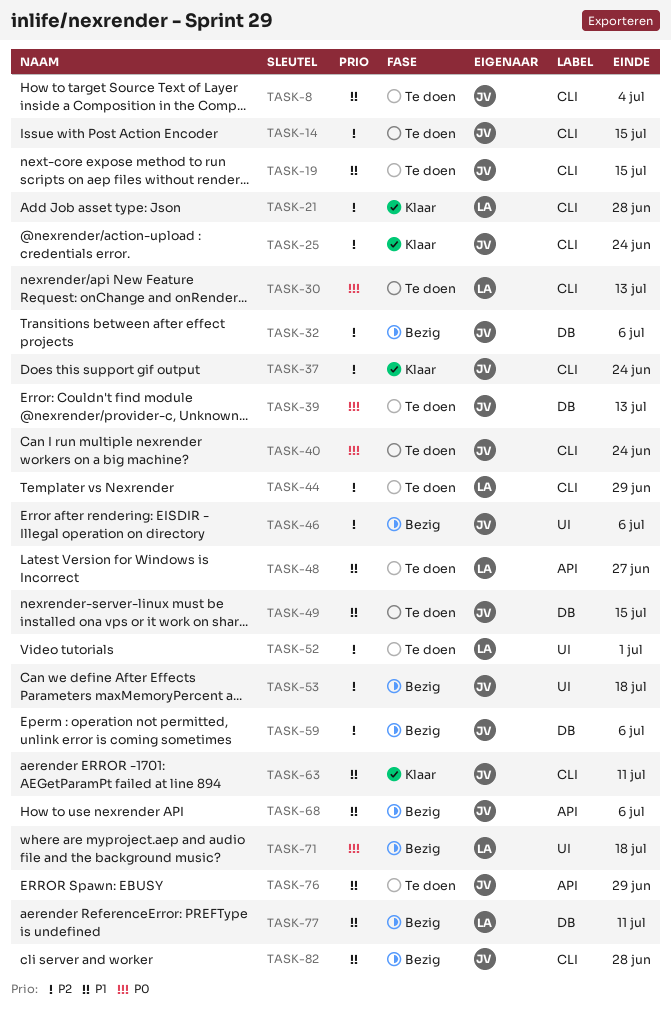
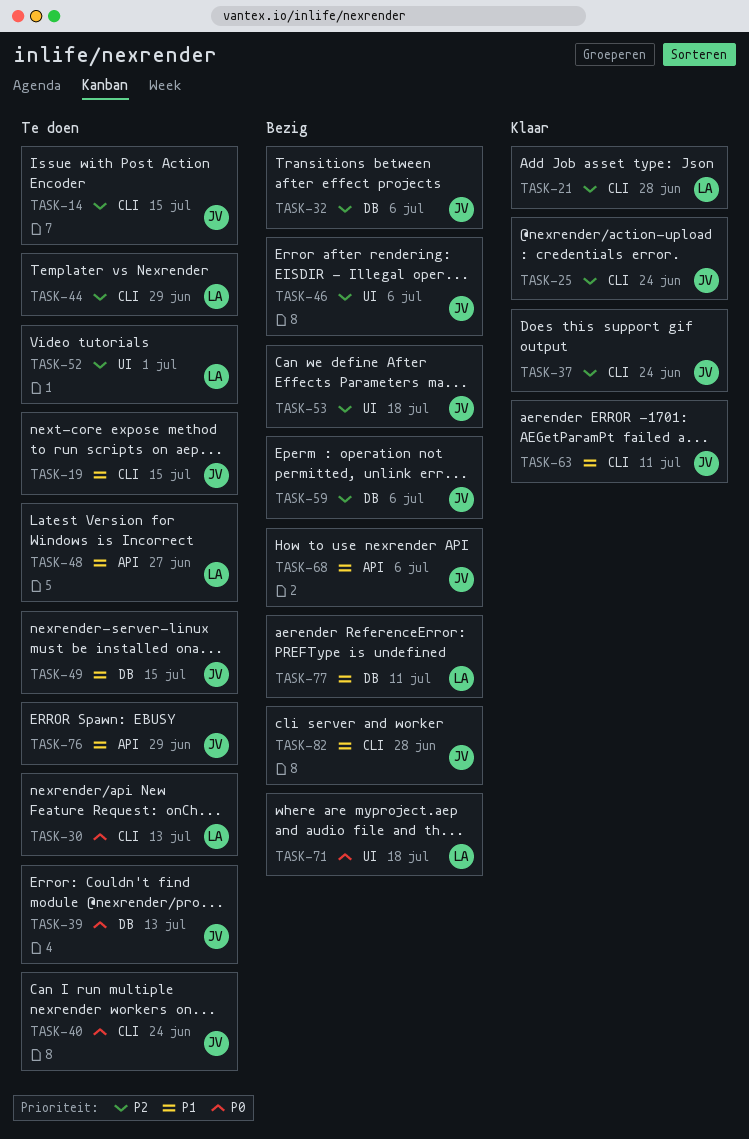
TASK-8: present -> none

